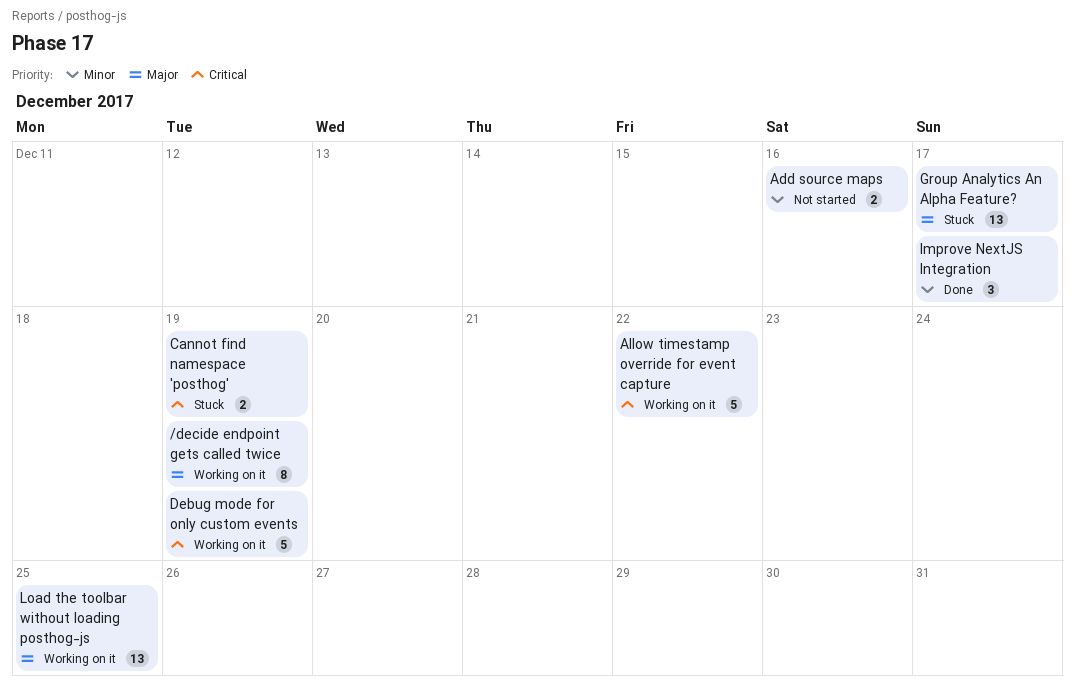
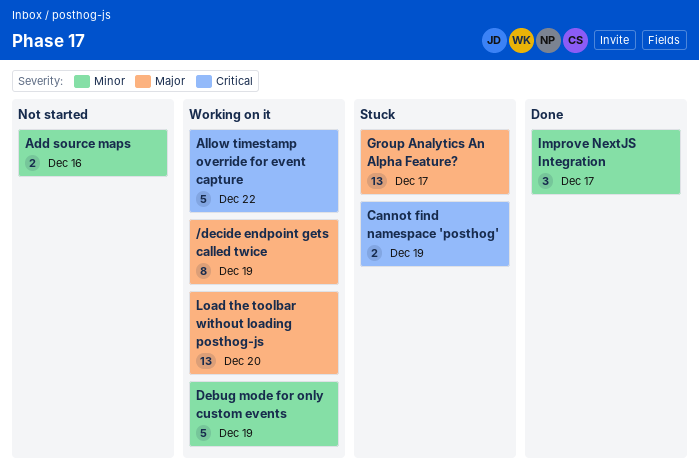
Debug mode for only custom events, priority: Critical -> Minor
Load the toolbar without loading posthog-js, due: Dec 25 -> Dec 20

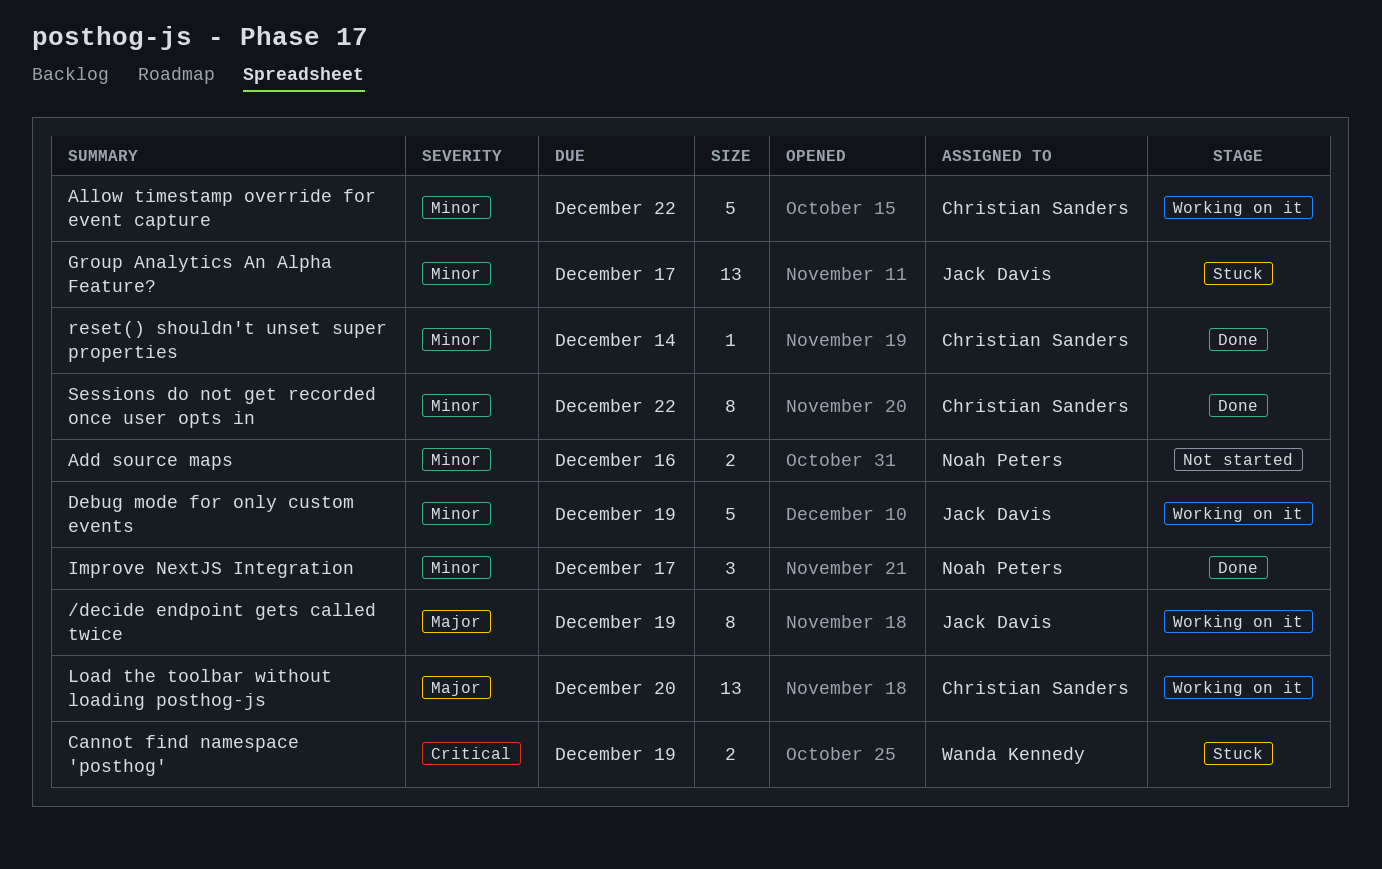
Allow timestamp override for event capture, priority: Critical -> Minor
Group Analytics An Alpha Feature?, priority: Major -> Minor
reset() shouldn't unset super properties: none -> present
Sessions do not get recorded once user opts in: none -> present

